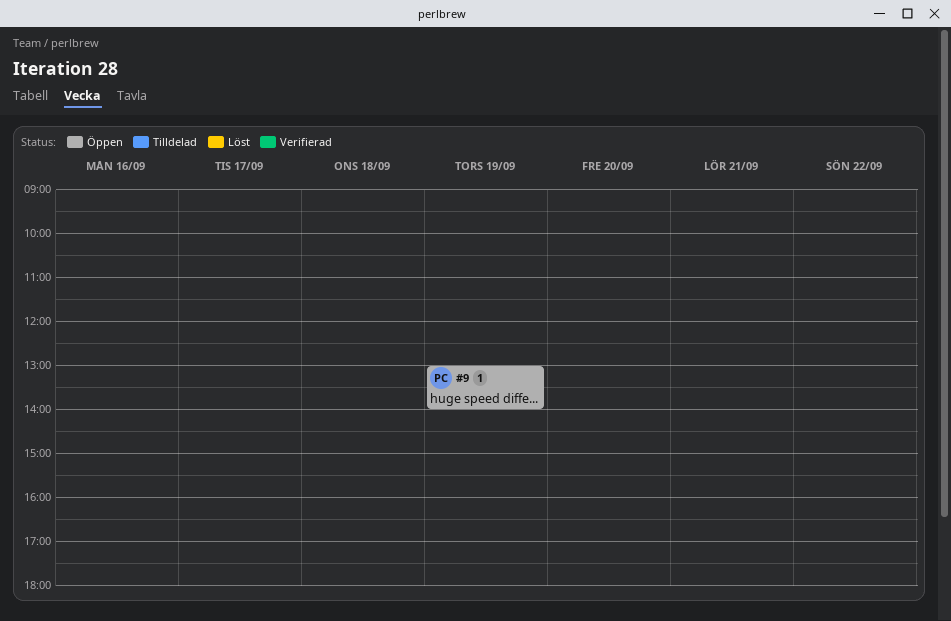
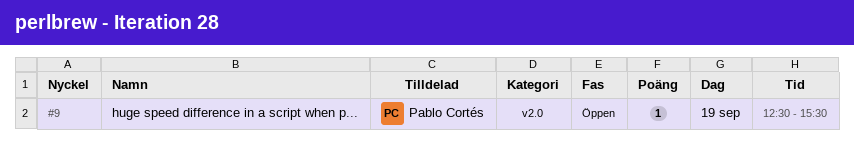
#9, begins: 13:00 -> 12:30
#9, ends: 14:00 -> 15:30

